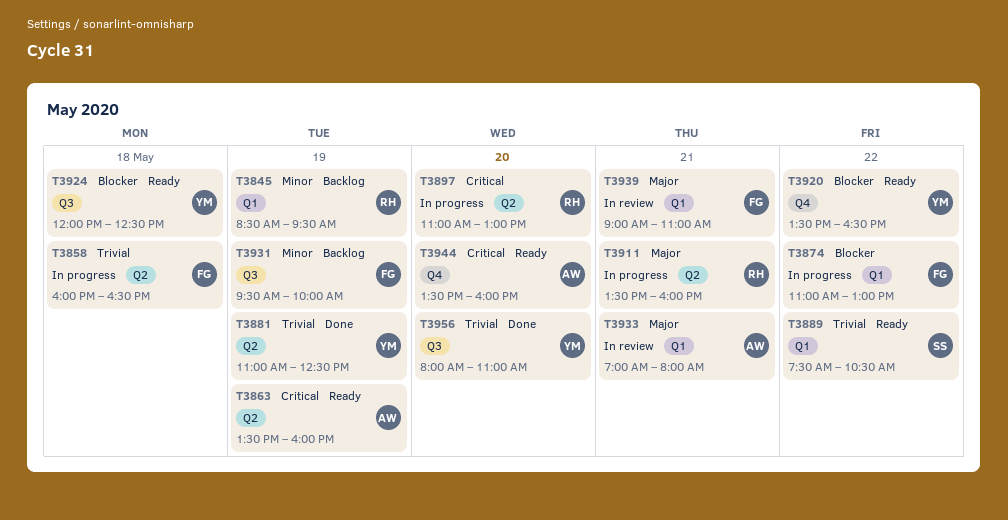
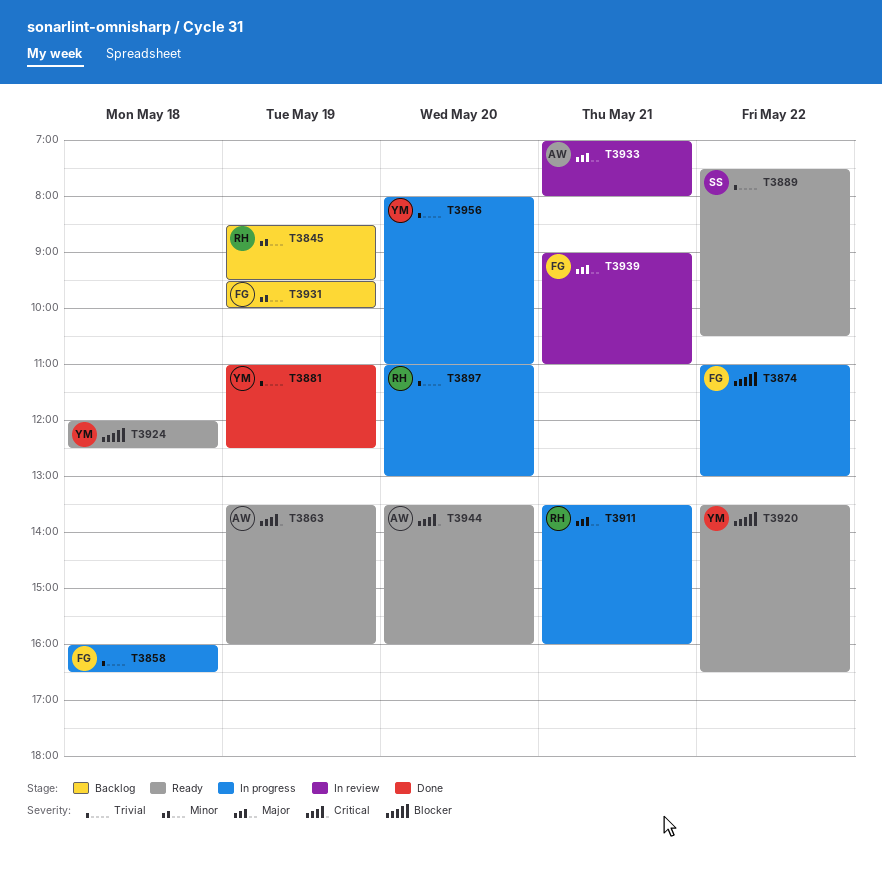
T3897, priority: Critical -> Trivial
T3956, status: Done -> In progress

